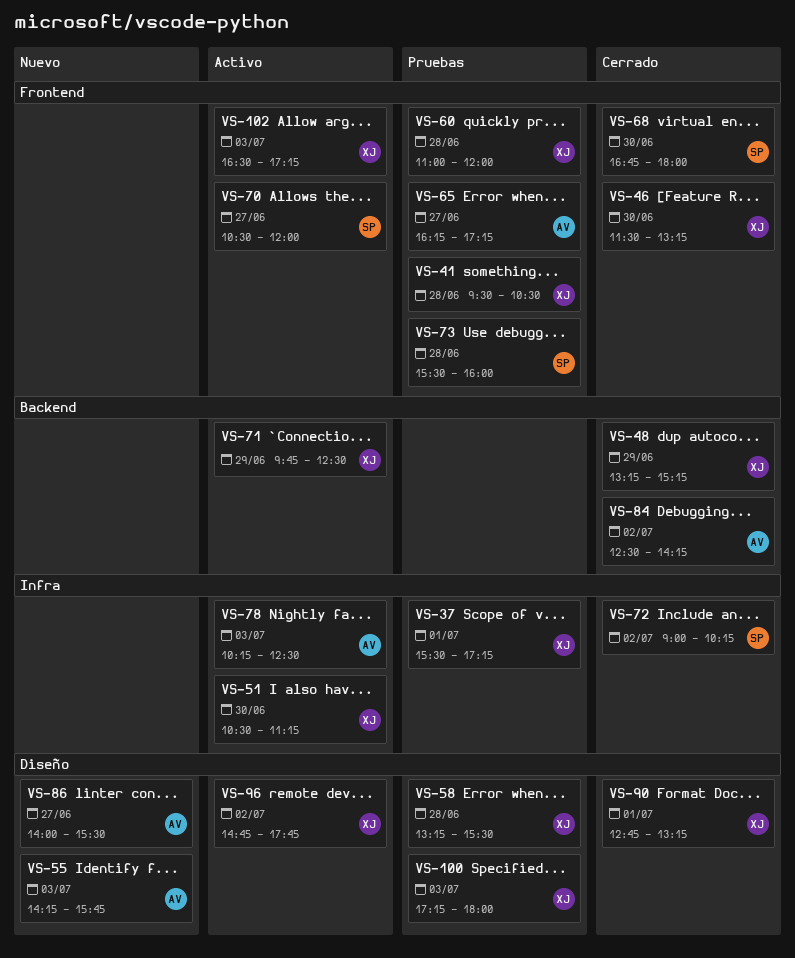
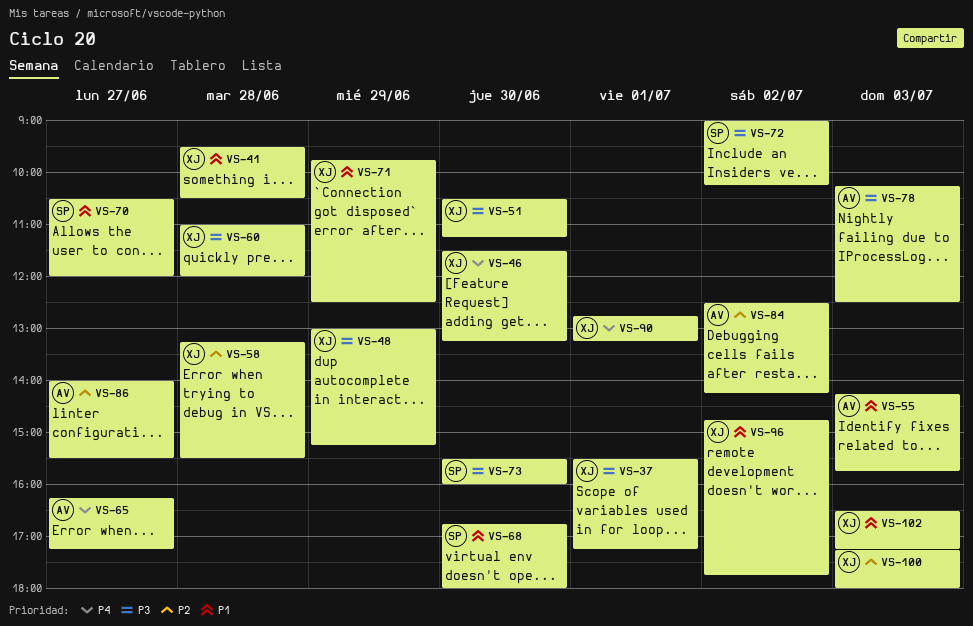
VS-48, begins: 13:15 -> 13:00
VS-73, day: Jun 28 -> Jun 30

